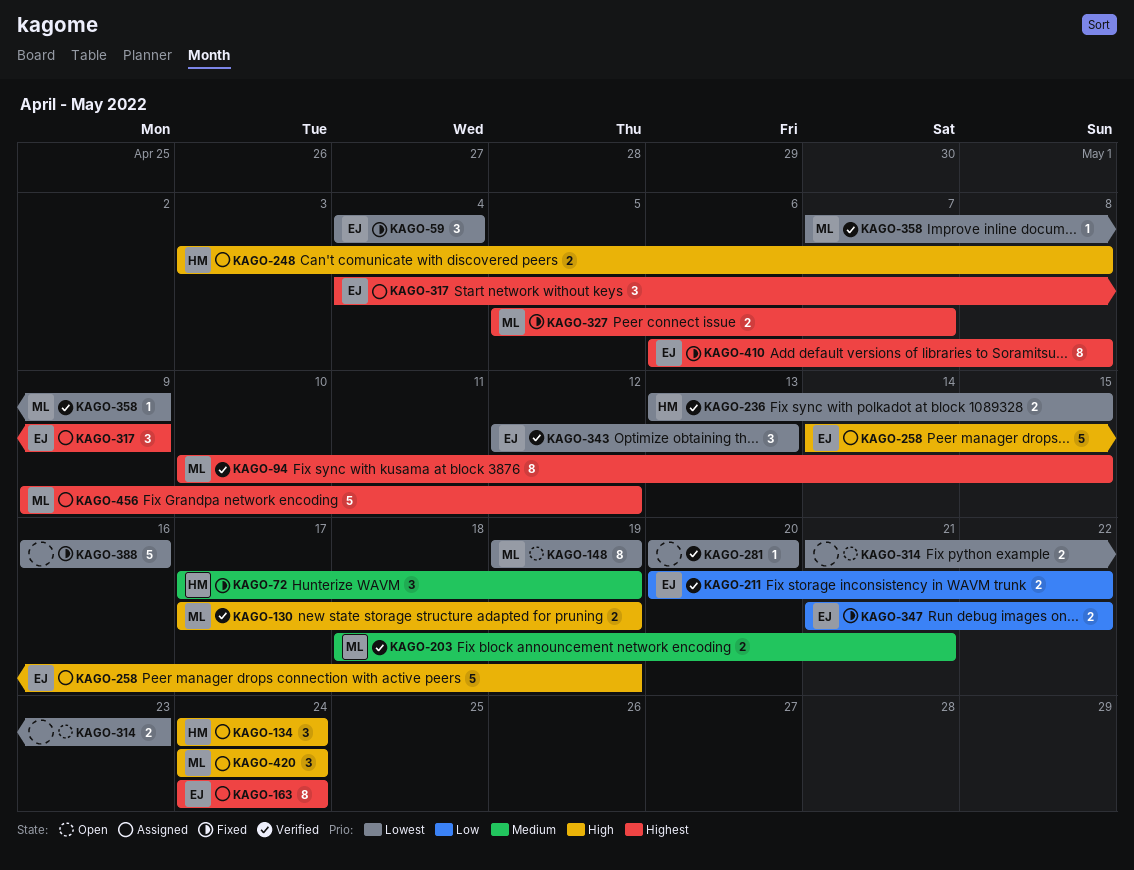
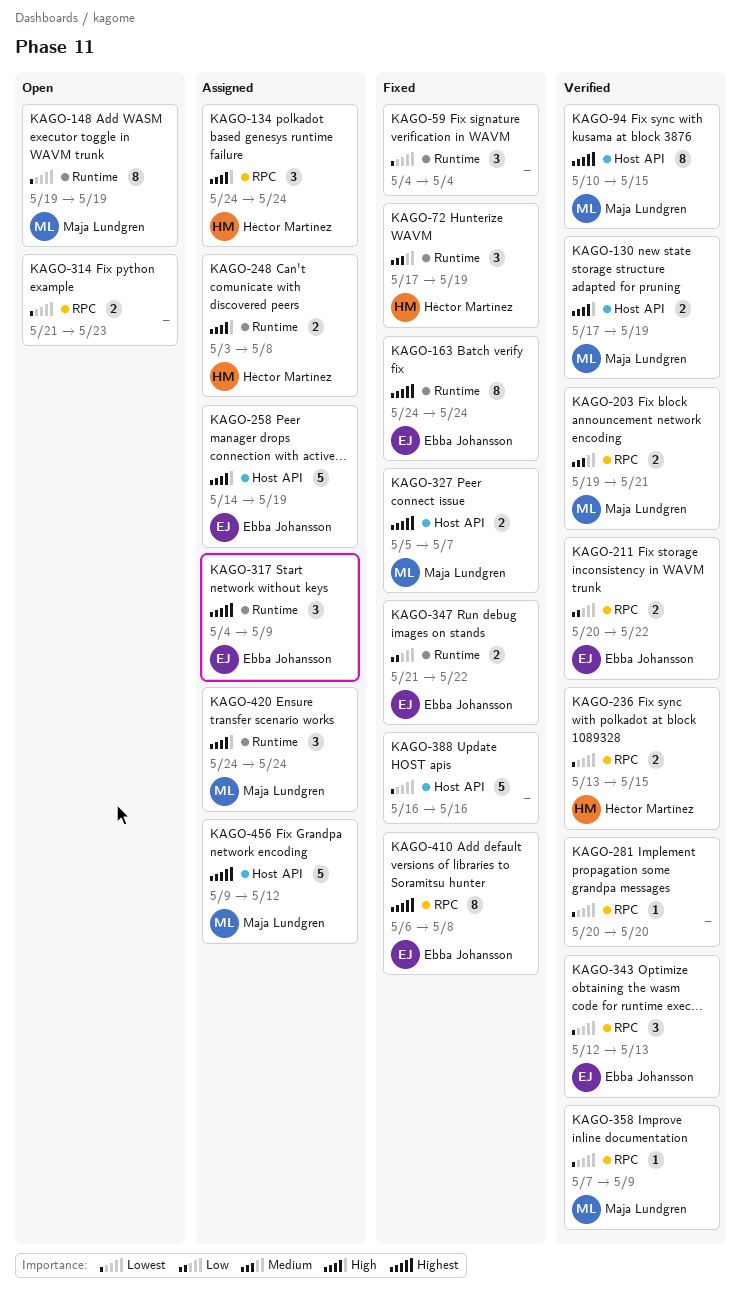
KAGO-59, owner: Ebba Johansson -> none
KAGO-163, status: Assigned -> Fixed
KAGO-203, start: May 18 -> May 19

